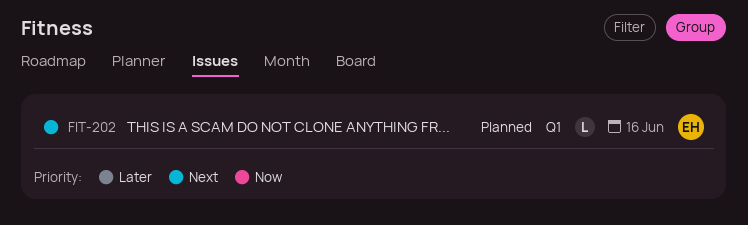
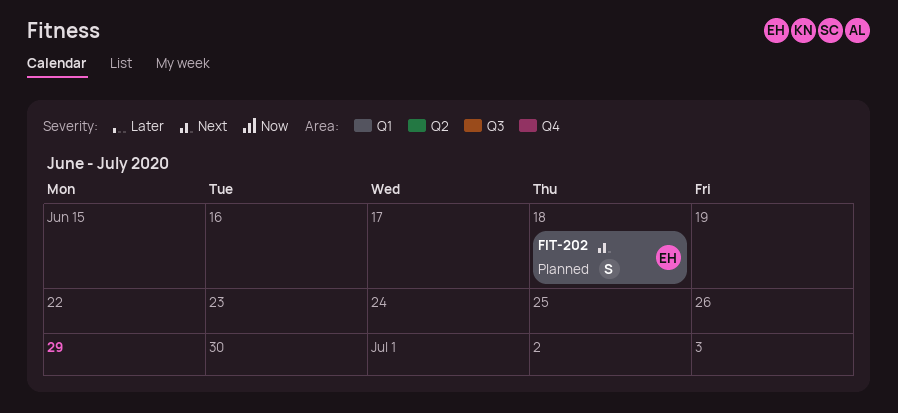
FIT-202, estimate: L -> S
FIT-202, due: Jun 16 -> Jun 18

